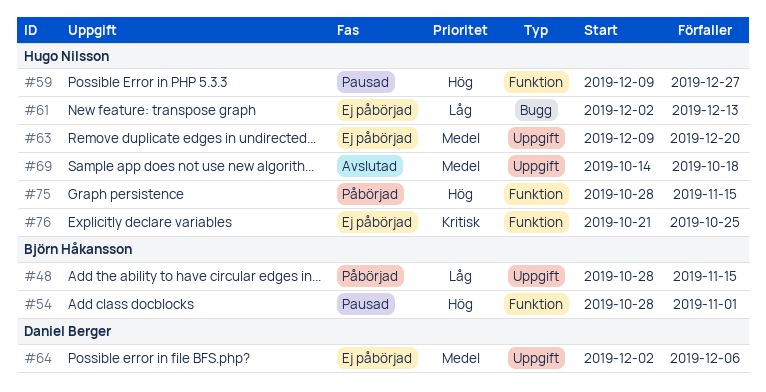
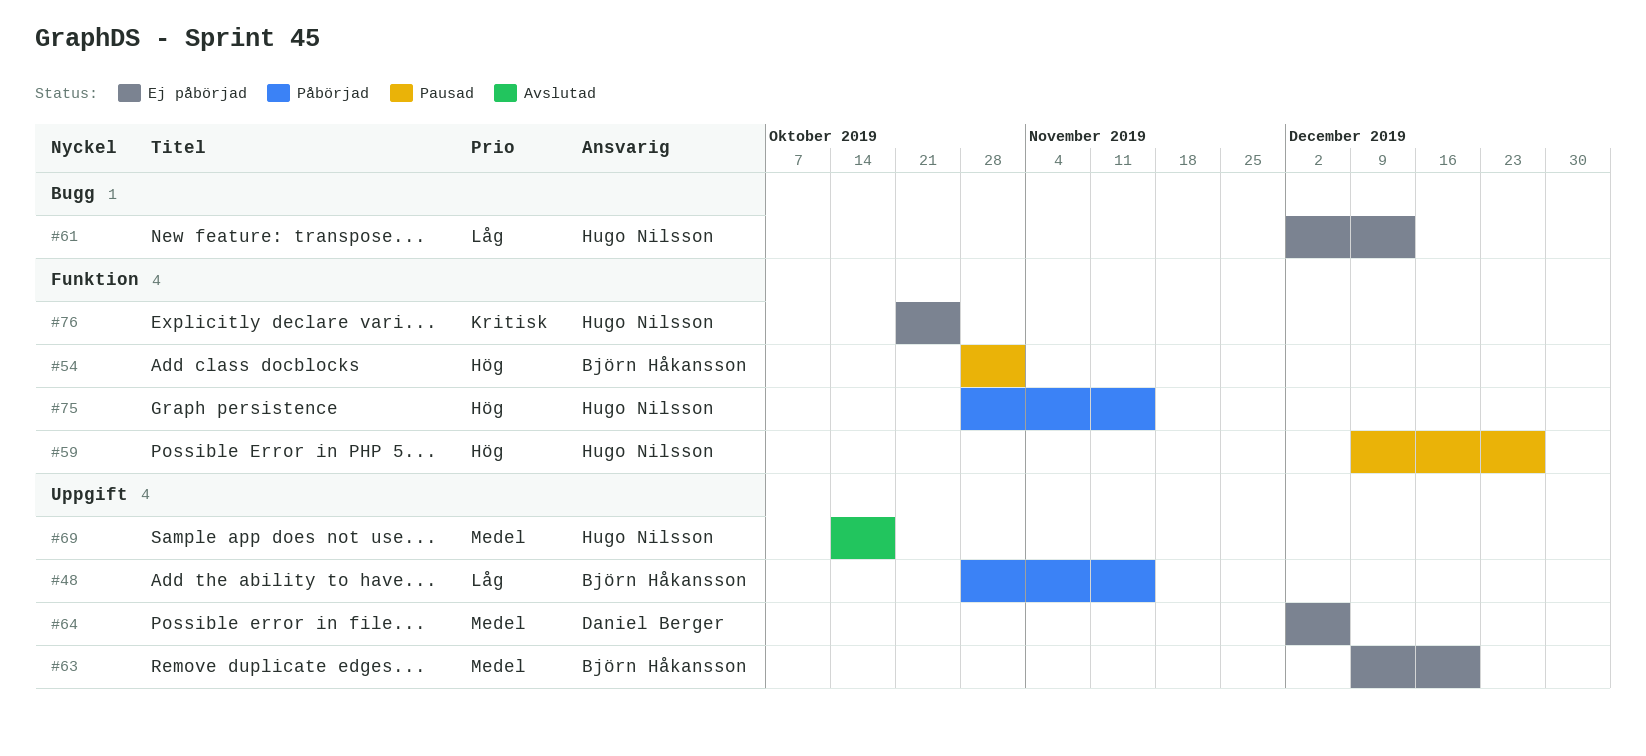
#63, owner: Hugo Nilsson -> Björn Håkansson

